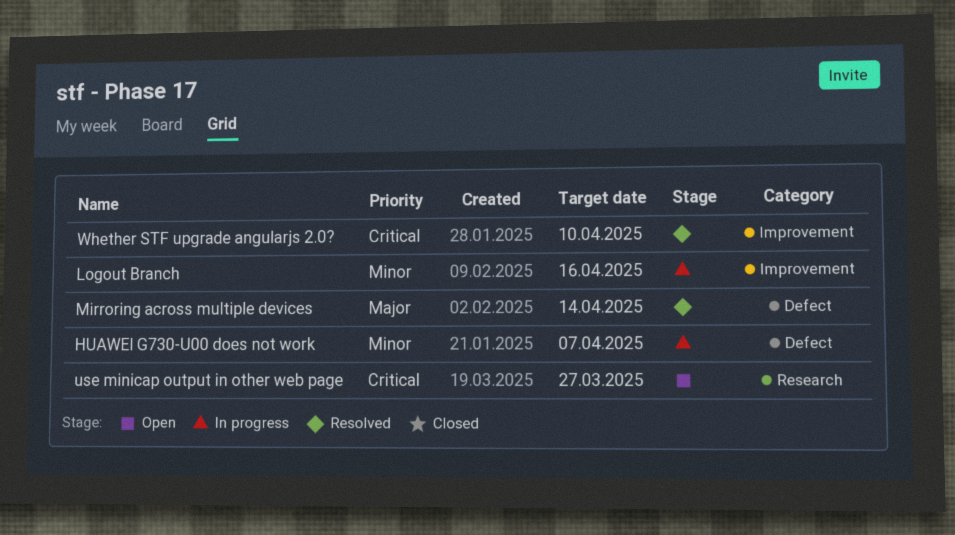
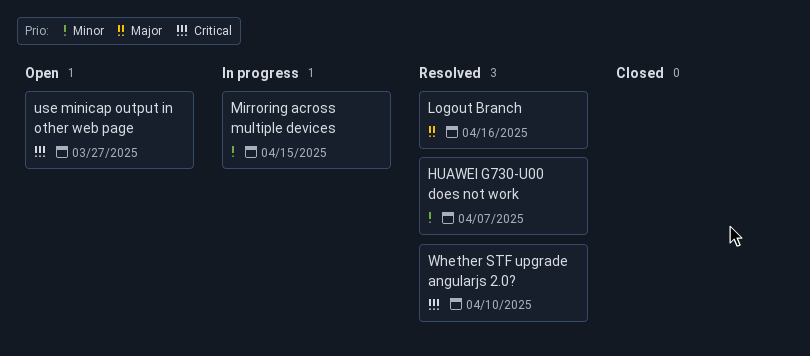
HUAWEI G730-U00 does not work, status: In progress -> Resolved
Logout Branch, status: In progress -> Resolved
Logout Branch, priority: Minor -> Major
Mirroring across multiple devices, status: Resolved -> In progress
Mirroring across multiple devices, priority: Major -> Minor
Mirroring across multiple devices, due: Apr 14 -> Apr 15

